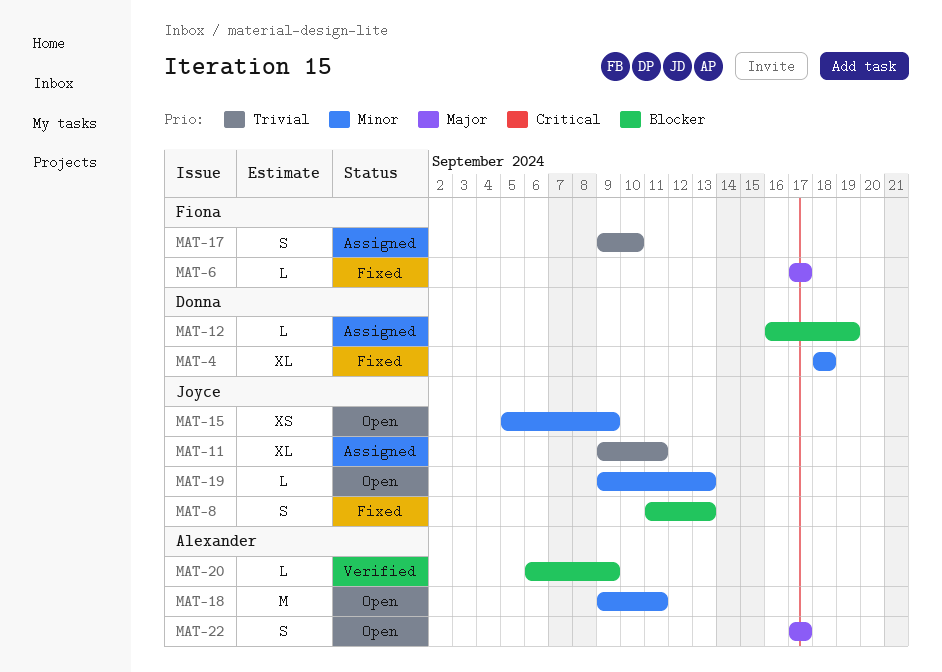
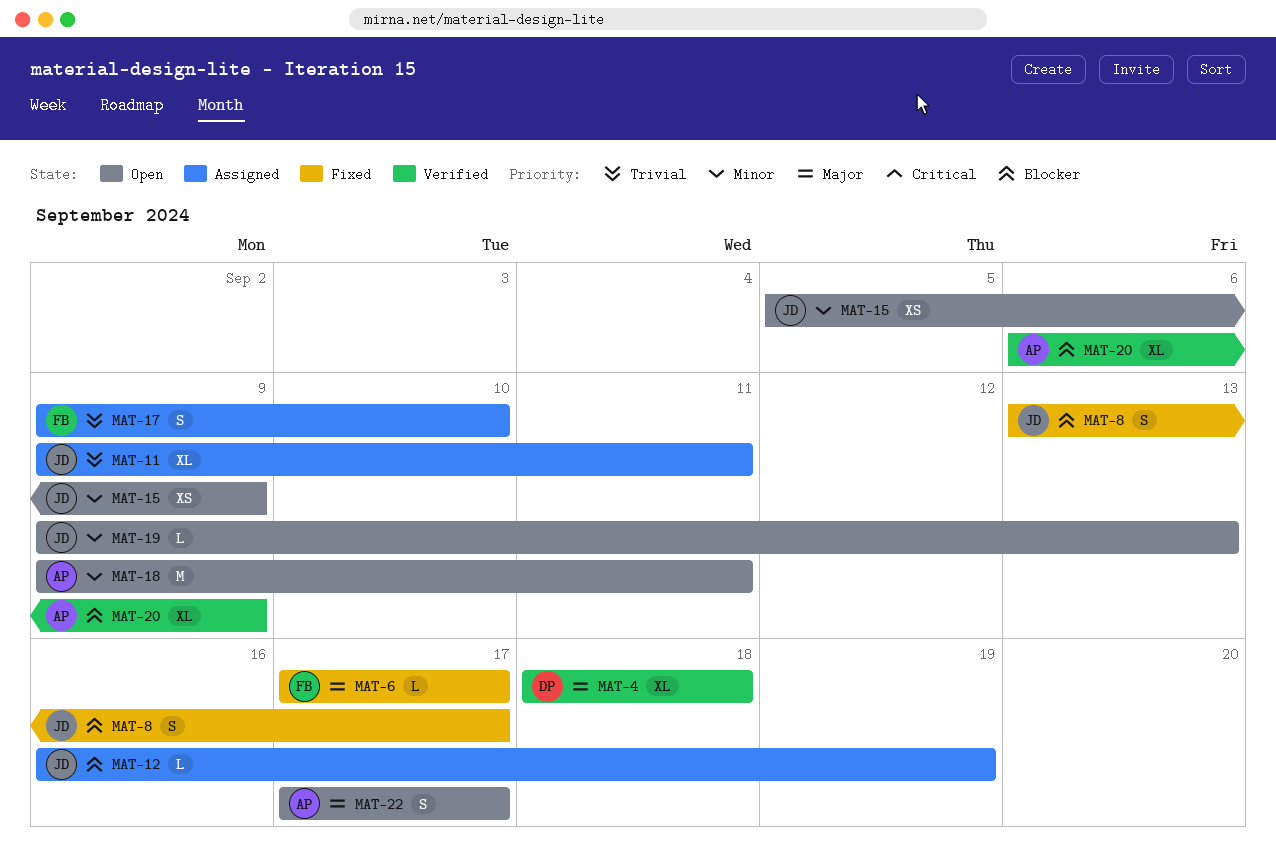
MAT-4, status: Fixed -> Verified
MAT-4, priority: Minor -> Major
MAT-8, start: Sep 11 -> Sep 13
MAT-8, due: Sep 13 -> Sep 17
MAT-12, owner: Donna -> Joyce
MAT-20, estimate: L -> XL

